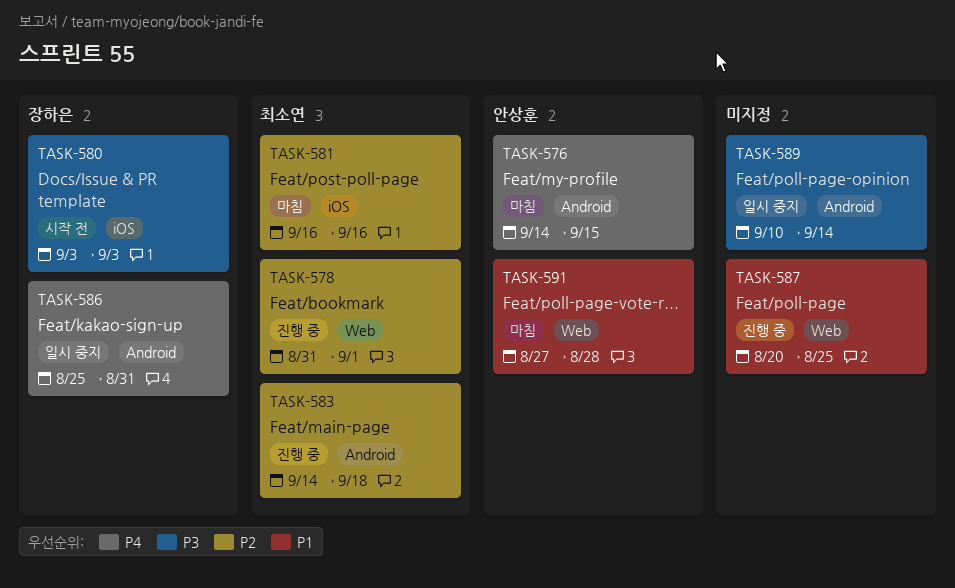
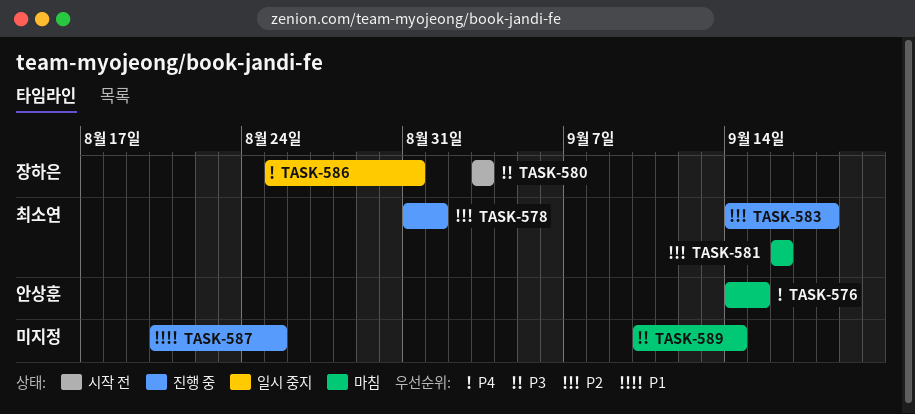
TASK-589, status: 일시 중지 -> 마침
TASK-591: present -> none

